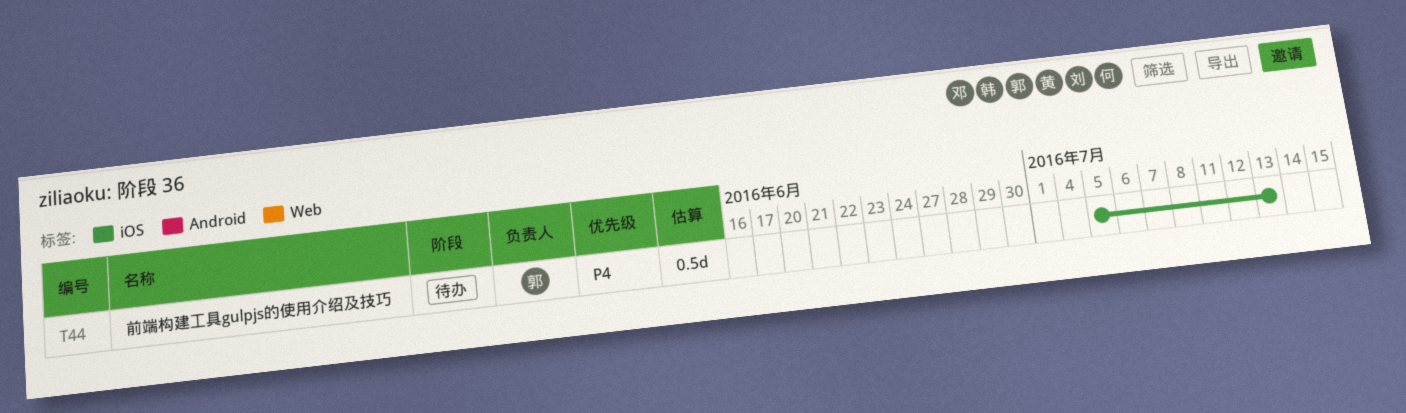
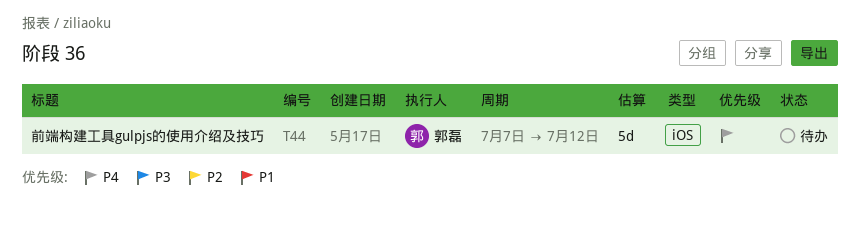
T44, estimate: 0.5d -> 5d
T44, start: Jul 5 -> Jul 7
T44, due: Jul 13 -> Jul 12

